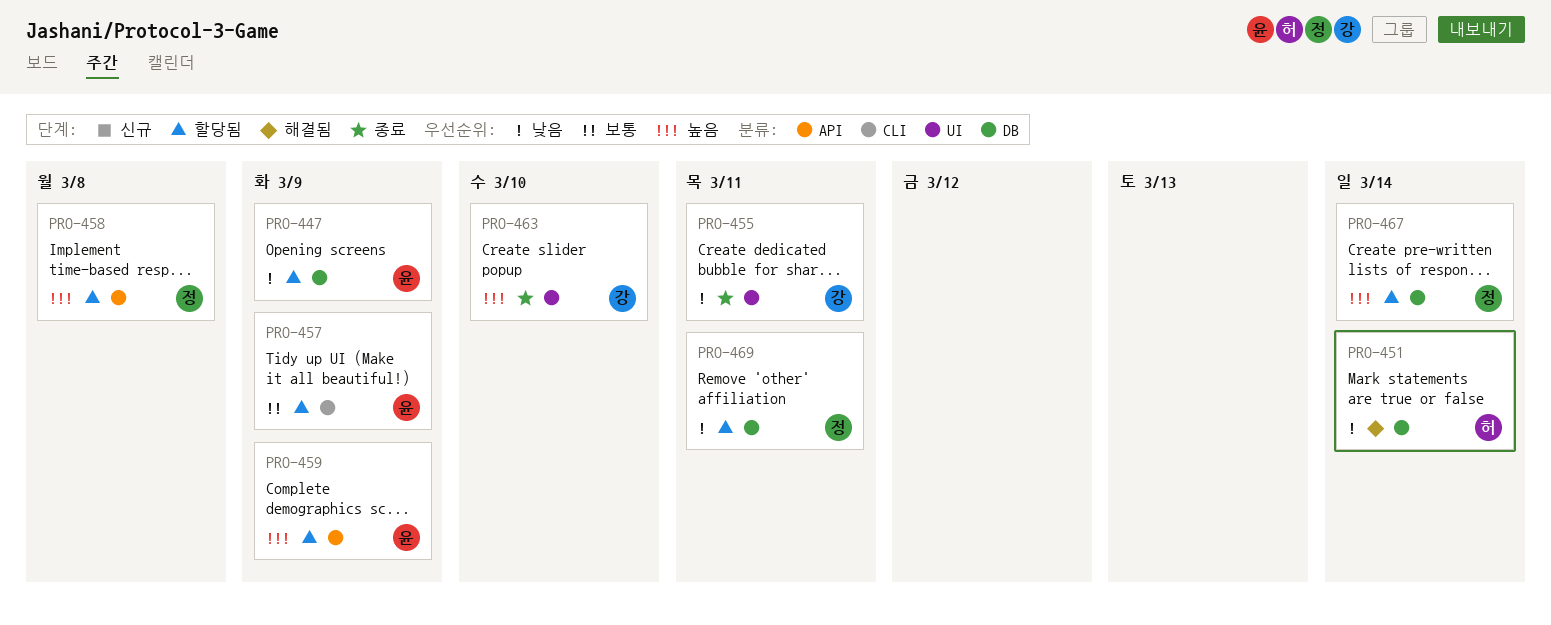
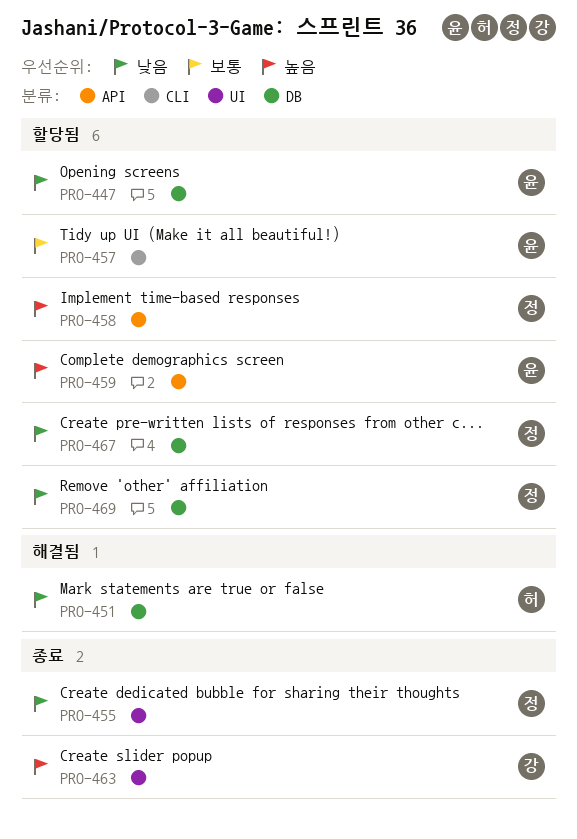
PRO-455, owner: 강 -> 정
PRO-467, priority: 높음 -> 낮음

